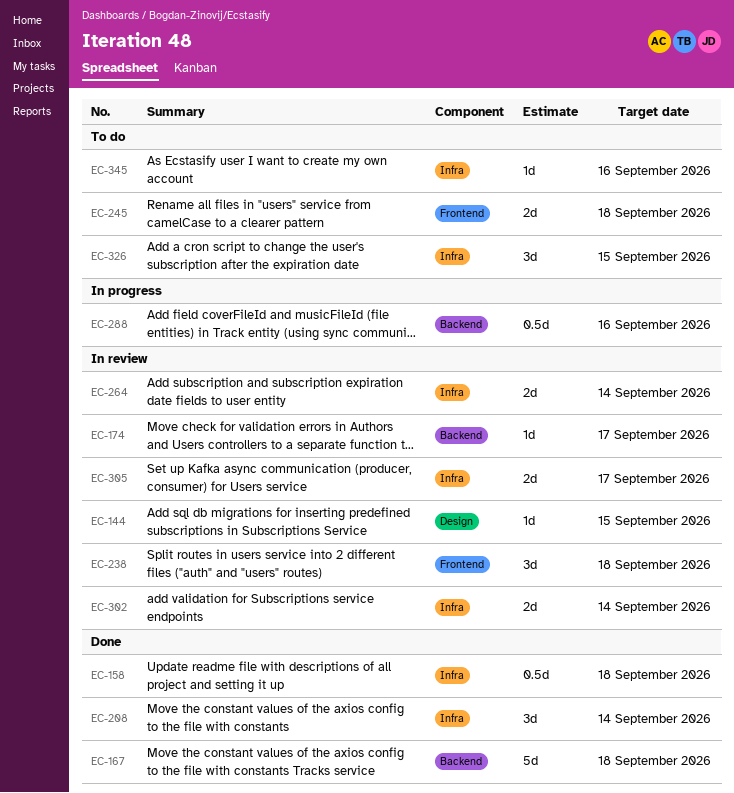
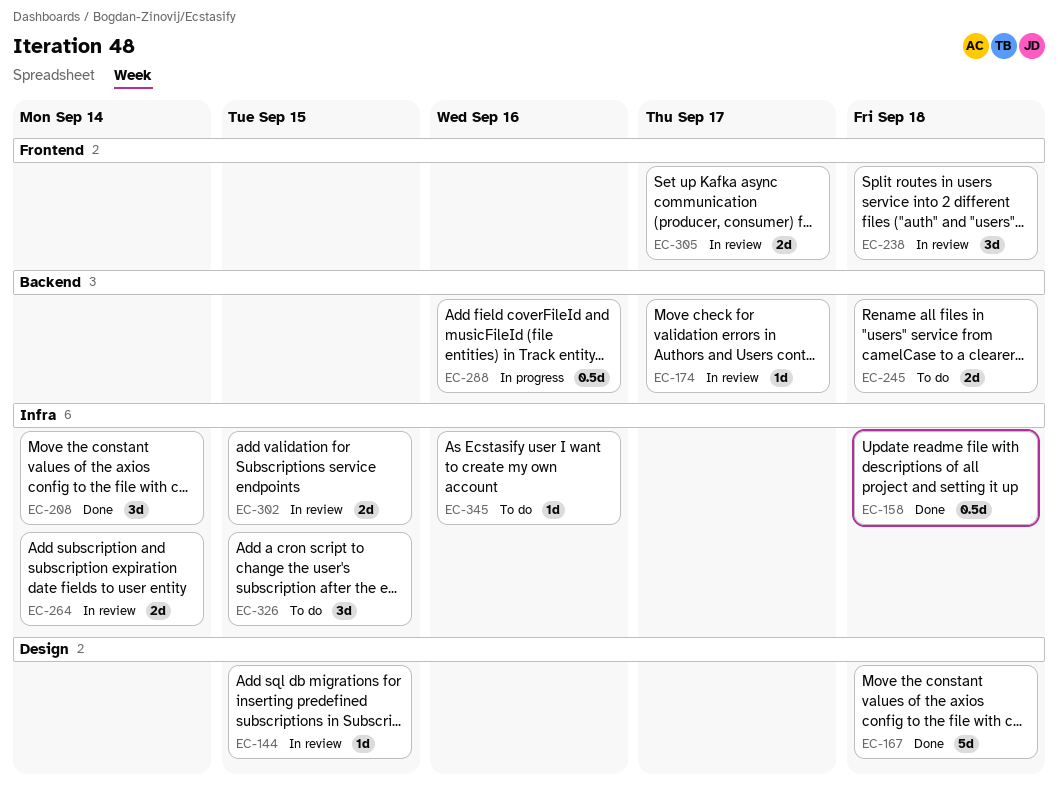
EC-167, label: Backend -> Design
EC-245, label: Frontend -> Backend
EC-302, due: Sep 14 -> Sep 15
EC-305, label: Infra -> Frontend

